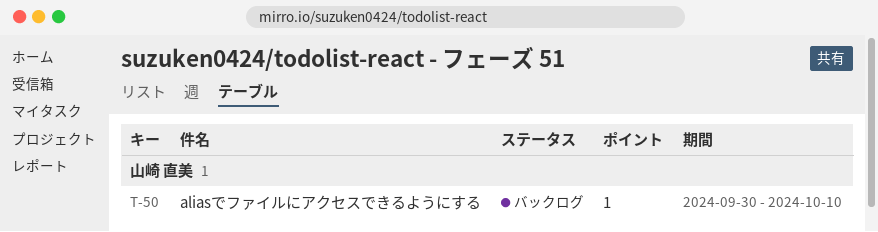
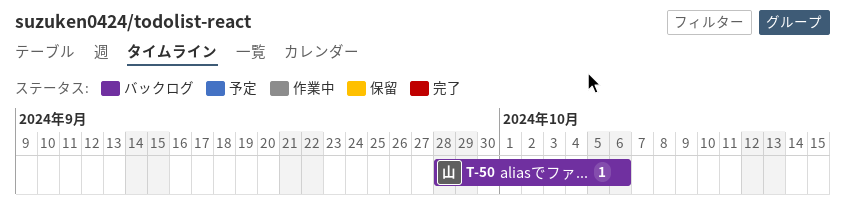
T-50, start: Sep 30 -> Sep 28
T-50, due: Oct 10 -> Oct 6

